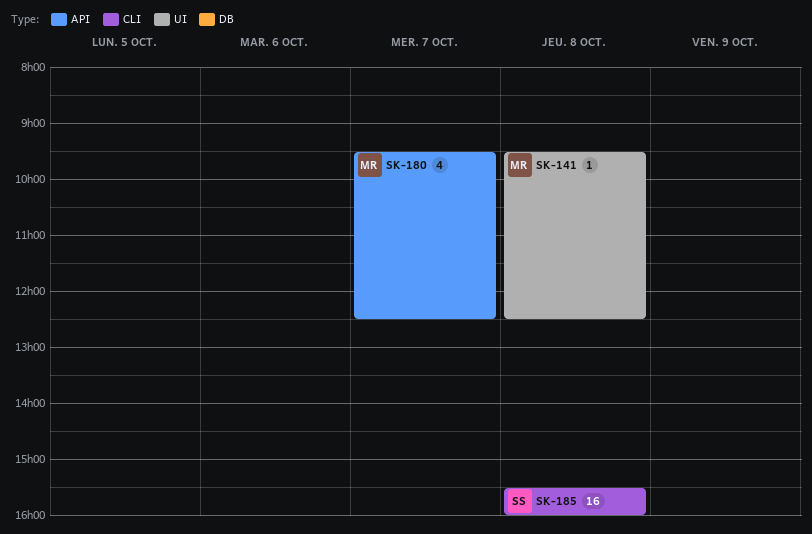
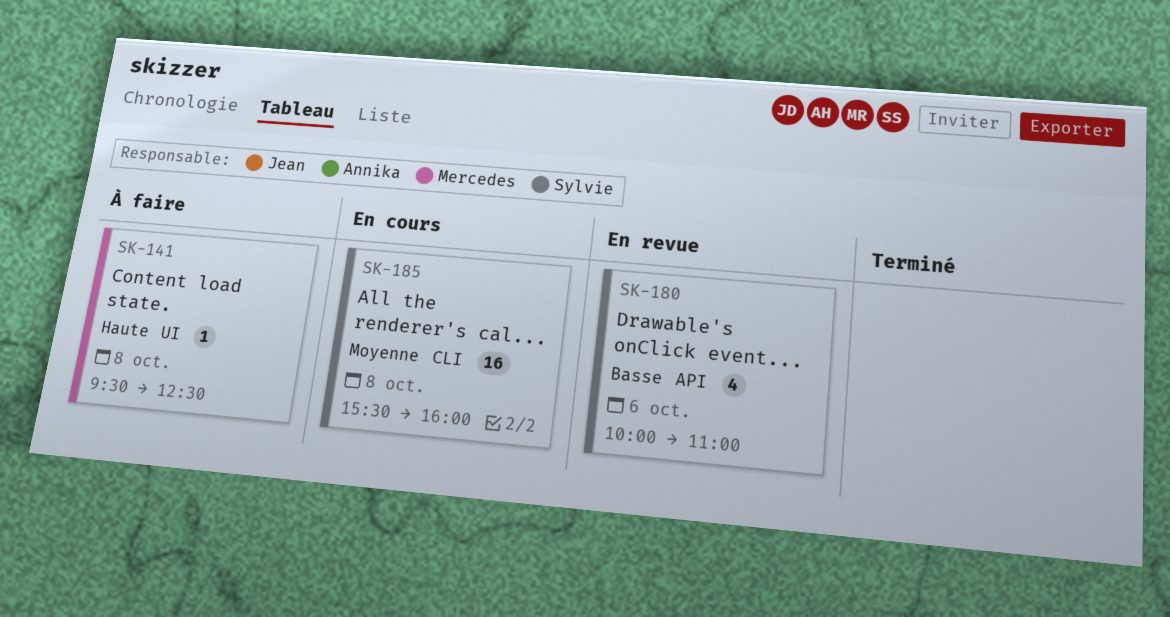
SK-180, owner: Mercedes -> Sylvie
SK-180, day: Oct 7 -> Oct 6
SK-180, begins: 09:30 -> 10:00
SK-180, ends: 12:30 -> 11:00

